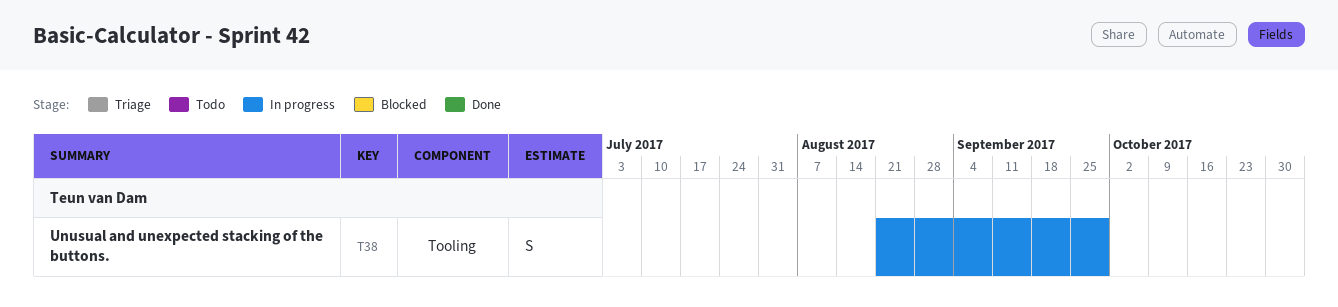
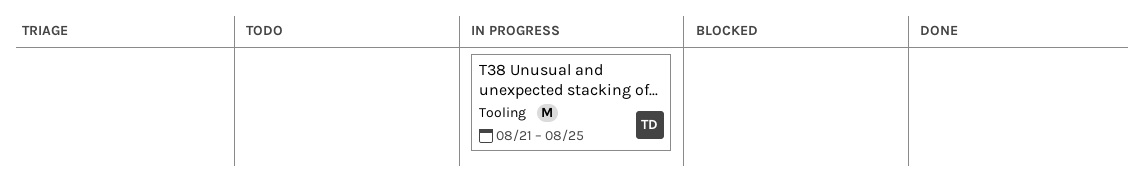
T38, estimate: S -> M
T38, due: Sep 29 -> Aug 25

